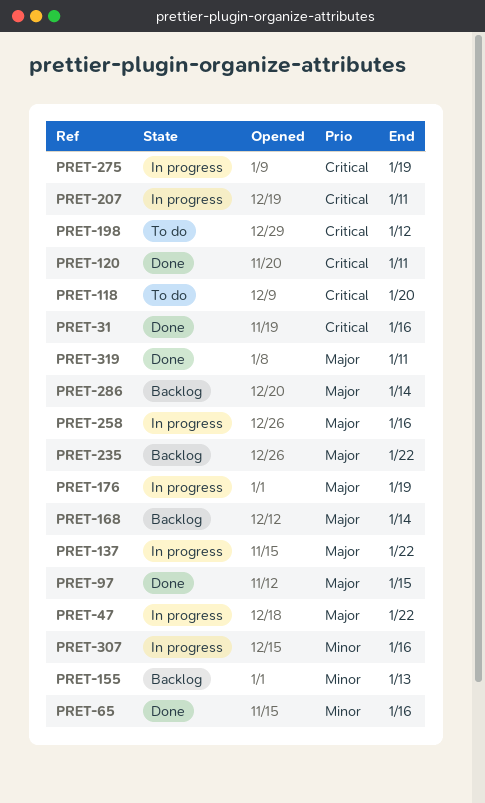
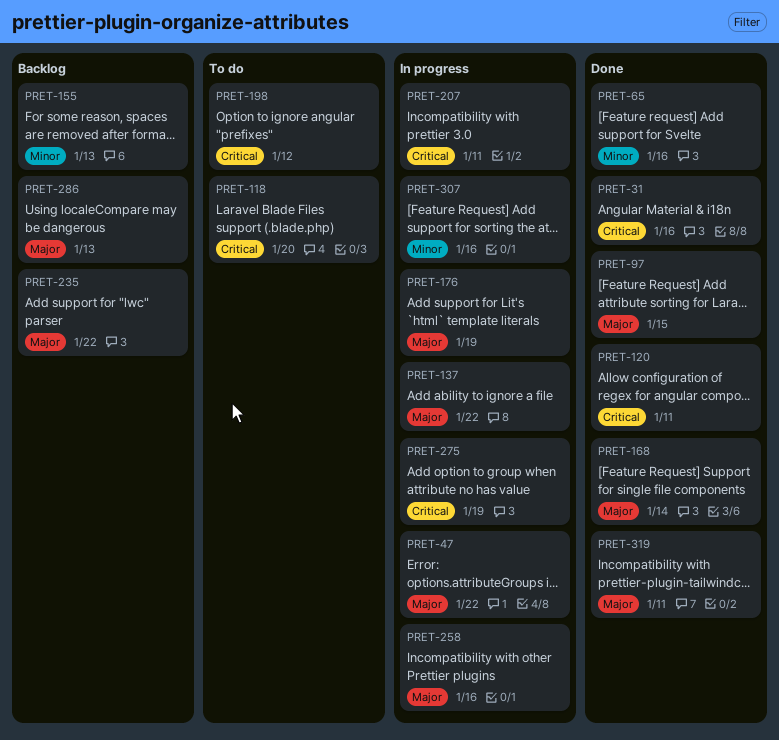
PRET-168, status: Backlog -> Done
PRET-286, due: Jan 14 -> Jan 13

